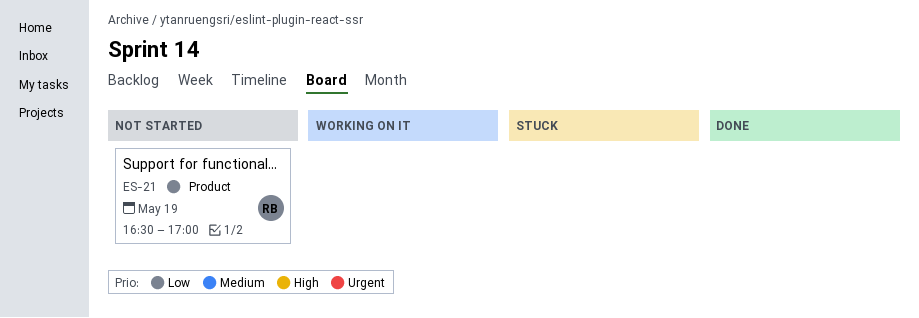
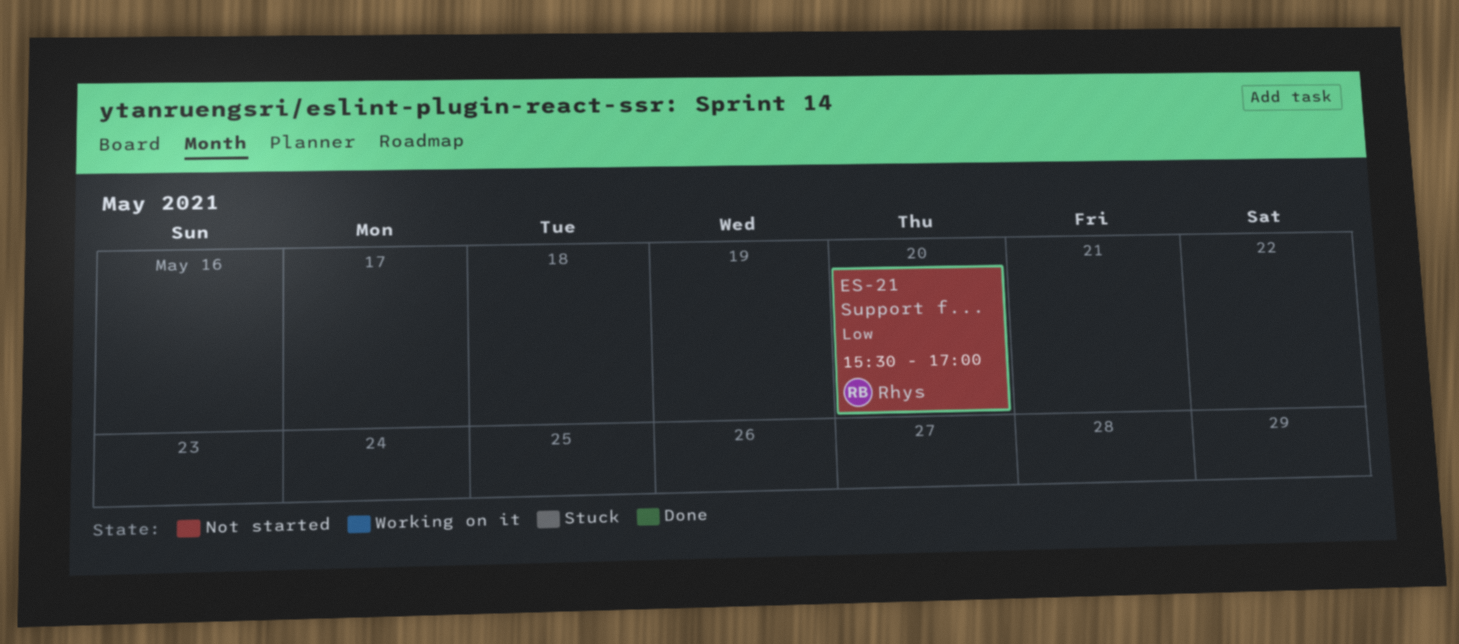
ES-21, day: May 19 -> May 20
ES-21, begins: 16:30 -> 15:30

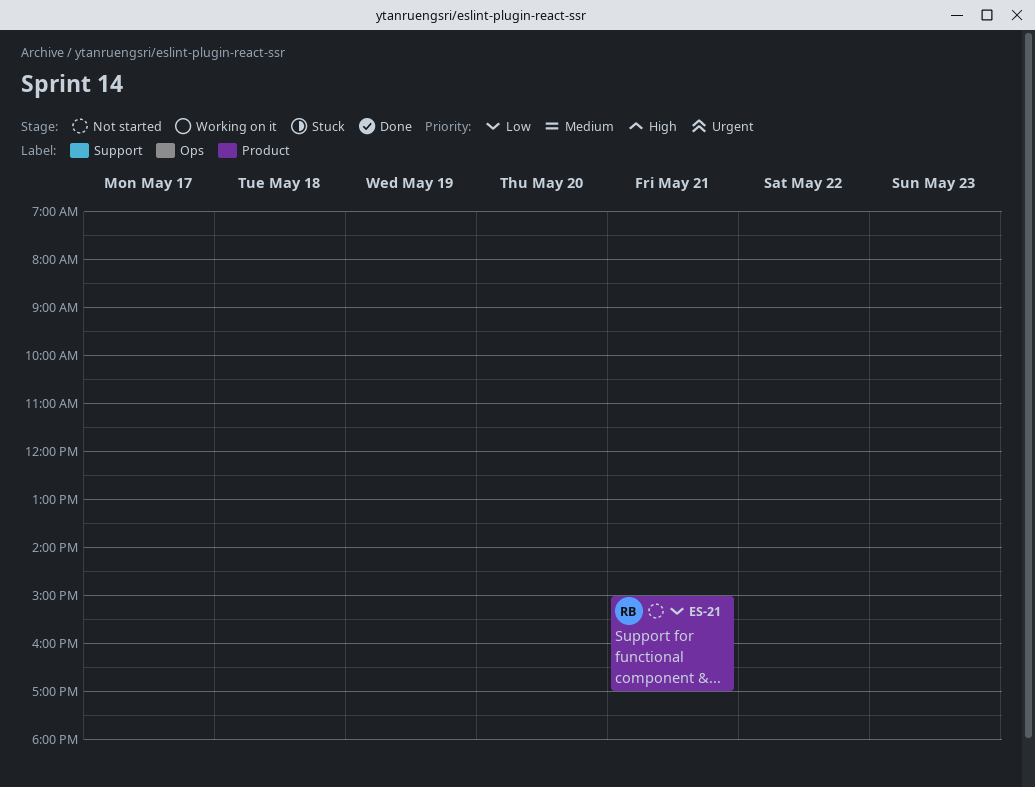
ES-21, day: May 20 -> May 21
ES-21, begins: 15:30 -> 15:00

